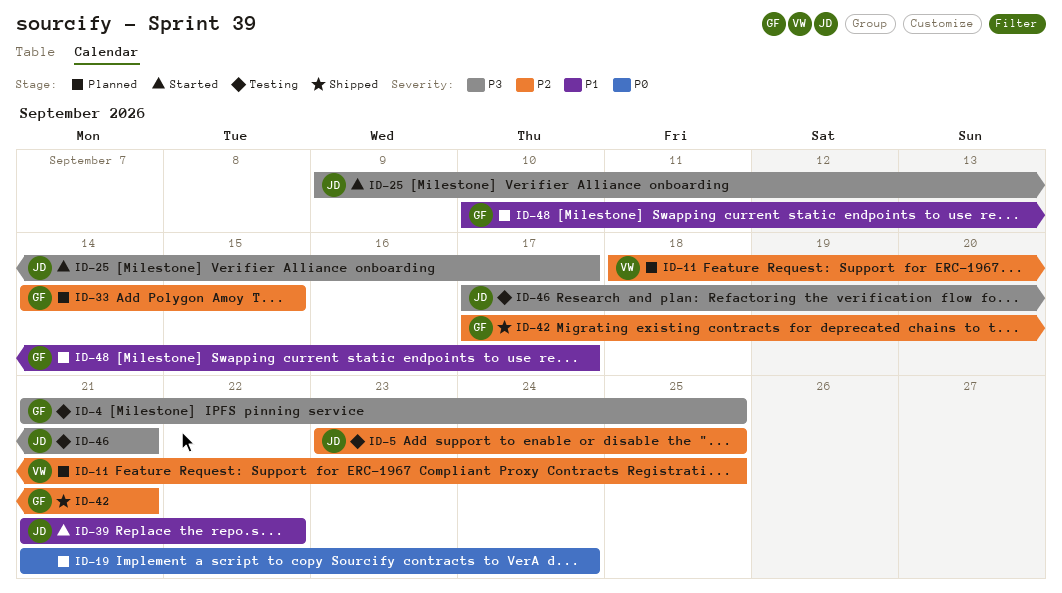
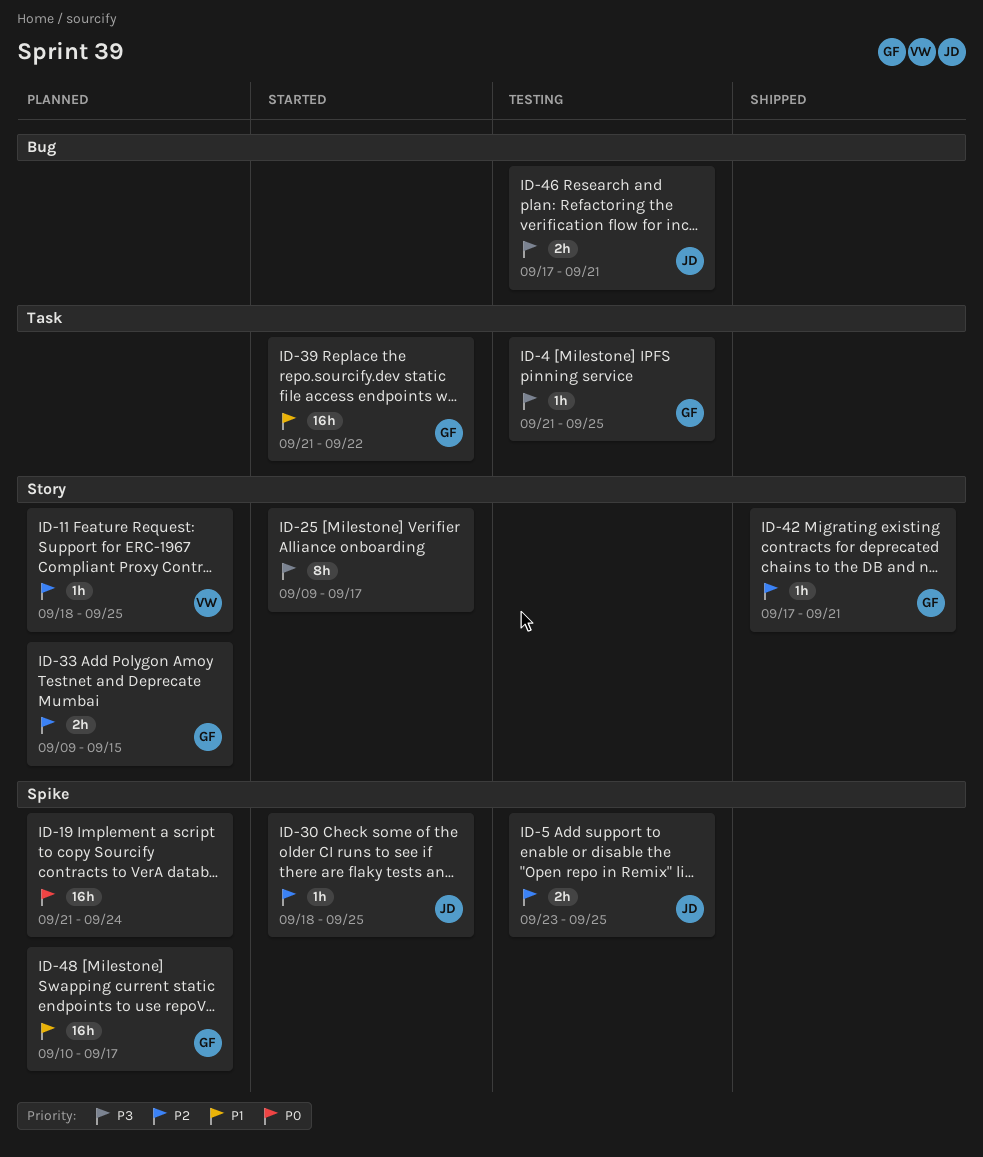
ID-25, owner: JD -> none
ID-30: none -> present
ID-33, start: Sep 14 -> Sep 9
ID-39, owner: JD -> GF

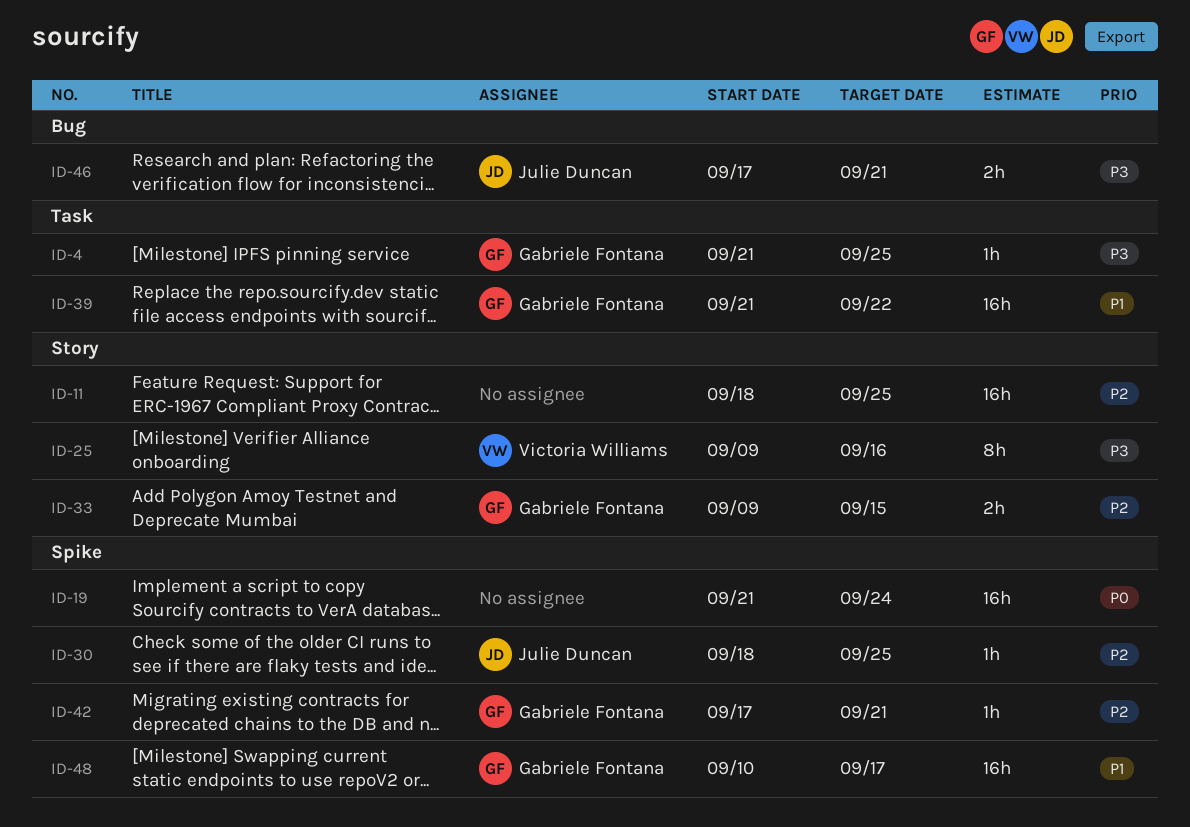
ID-5: present -> none
ID-11, owner: Victoria Williams -> none
ID-11, estimate: 1h -> 16h
ID-25, owner: none -> Victoria Williams
ID-25, due: Sep 17 -> Sep 16
ID-42, label: Story -> Spike

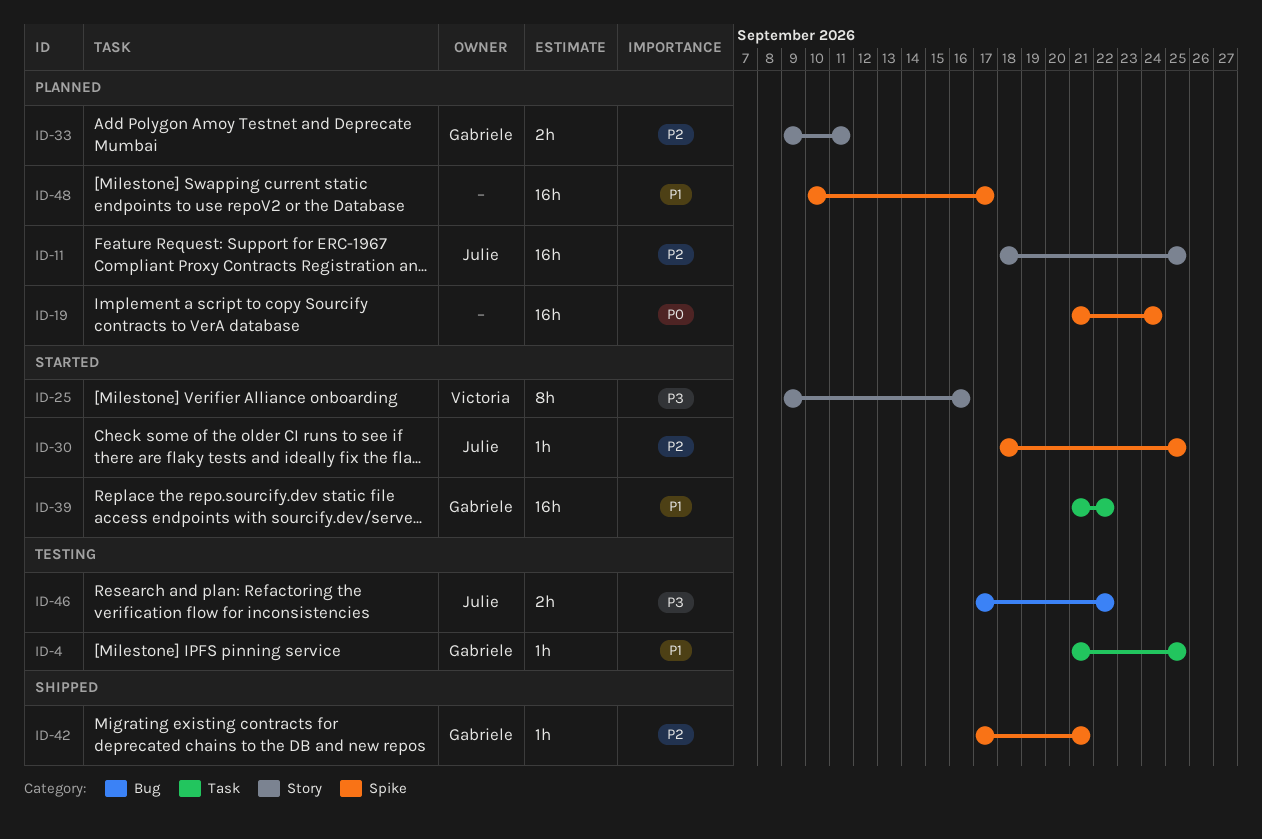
ID-4, priority: P3 -> P1
ID-11, owner: none -> Julie Duncan
ID-33, due: Sep 15 -> Sep 11
ID-46, due: Sep 21 -> Sep 22
ID-48, owner: Gabriele Fontana -> none

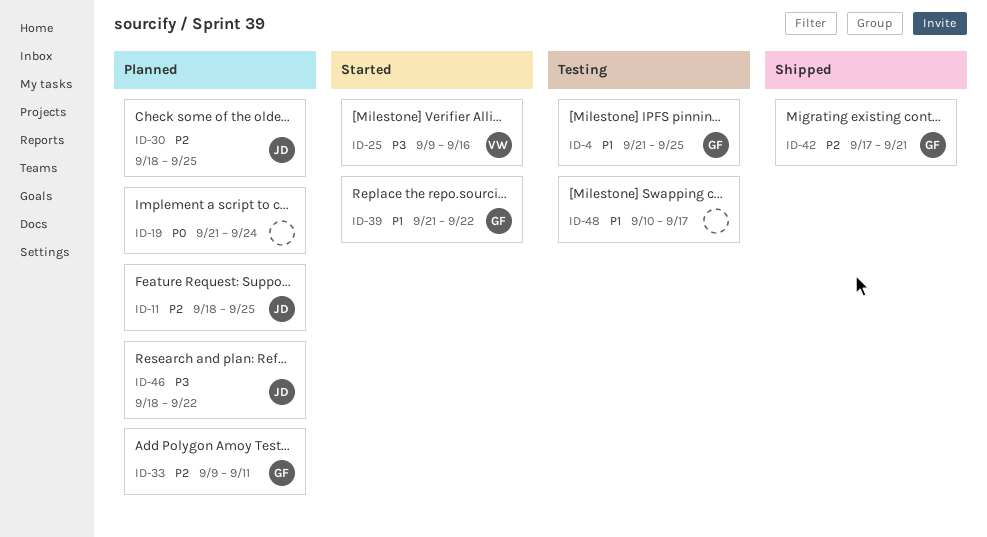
ID-30, status: Started -> Planned
ID-46, status: Testing -> Planned
ID-46, start: Sep 17 -> Sep 18
ID-48, status: Planned -> Testing

